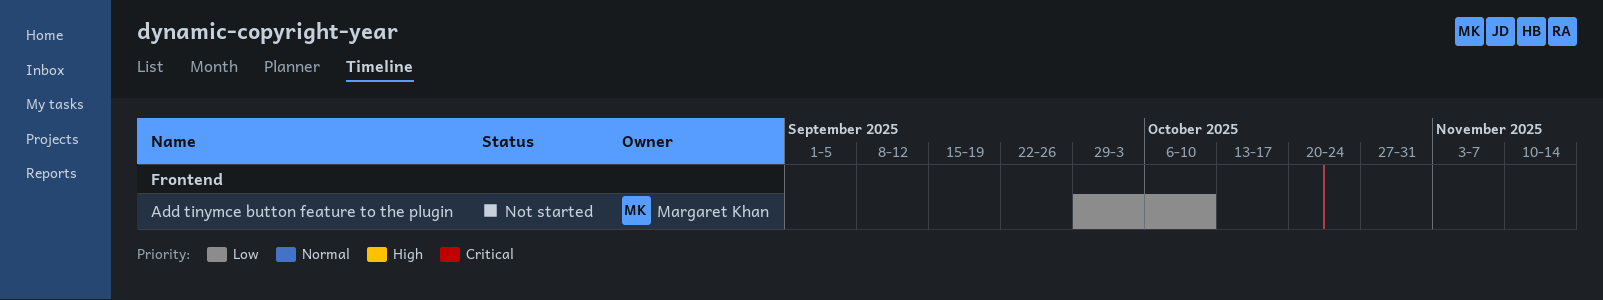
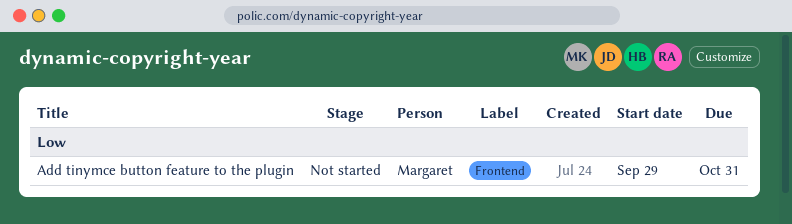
Add tinymce button feature to the plugin, due: Oct 10 -> Oct 31

